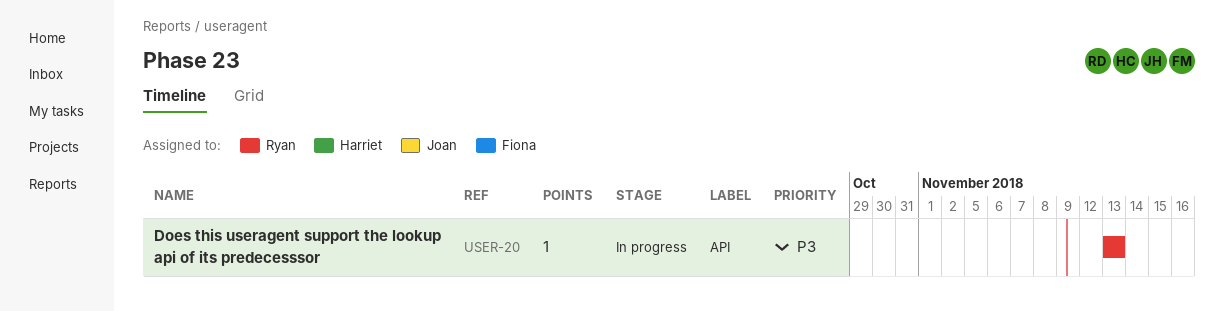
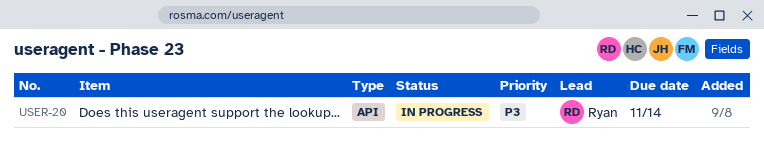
USER-20, due: Nov 13 -> Nov 14

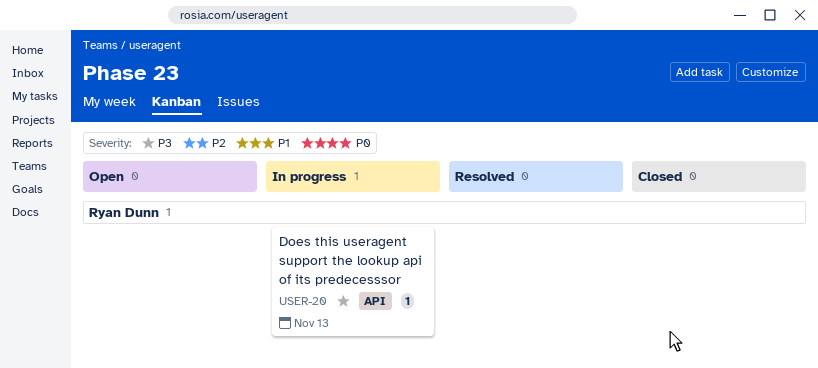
USER-20, due: Nov 14 -> Nov 13

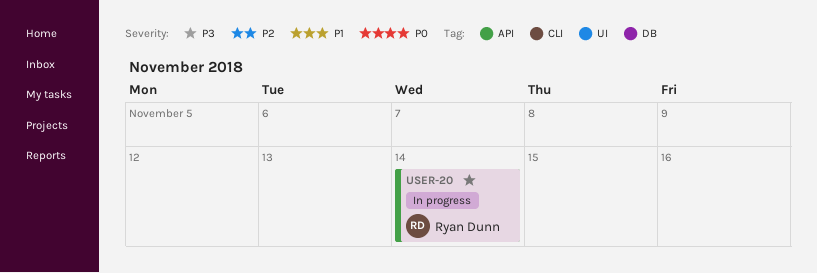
USER-20, due: Nov 13 -> Nov 14

